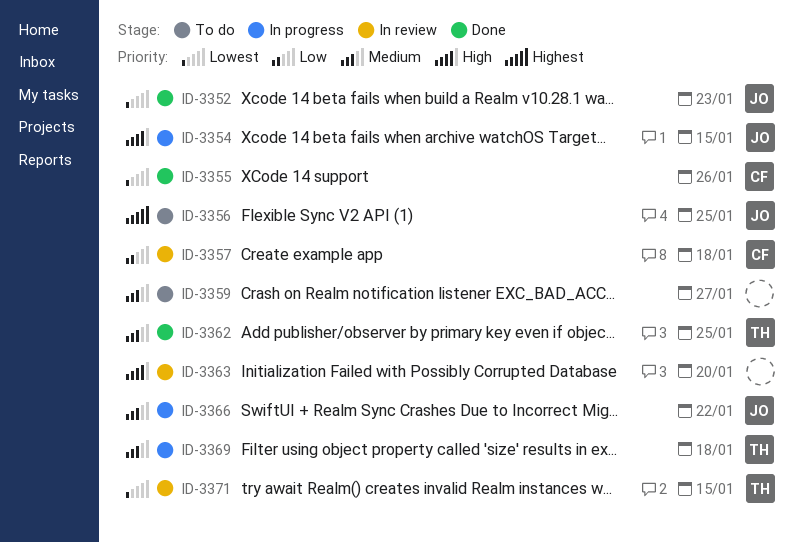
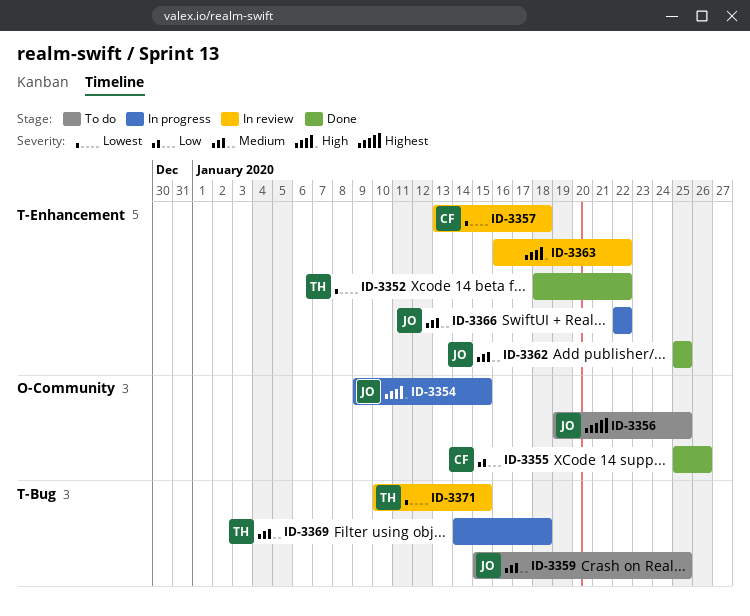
ID-3352, owner: JO -> TH
ID-3352, due: Jan 23 -> Jan 22
ID-3355, priority: Lowest -> Low
ID-3357, priority: Low -> Lowest
ID-3359, owner: none -> JO
ID-3359, due: Jan 27 -> Jan 25
ID-3362, owner: TH -> JO
ID-3363, due: Jan 20 -> Jan 22

